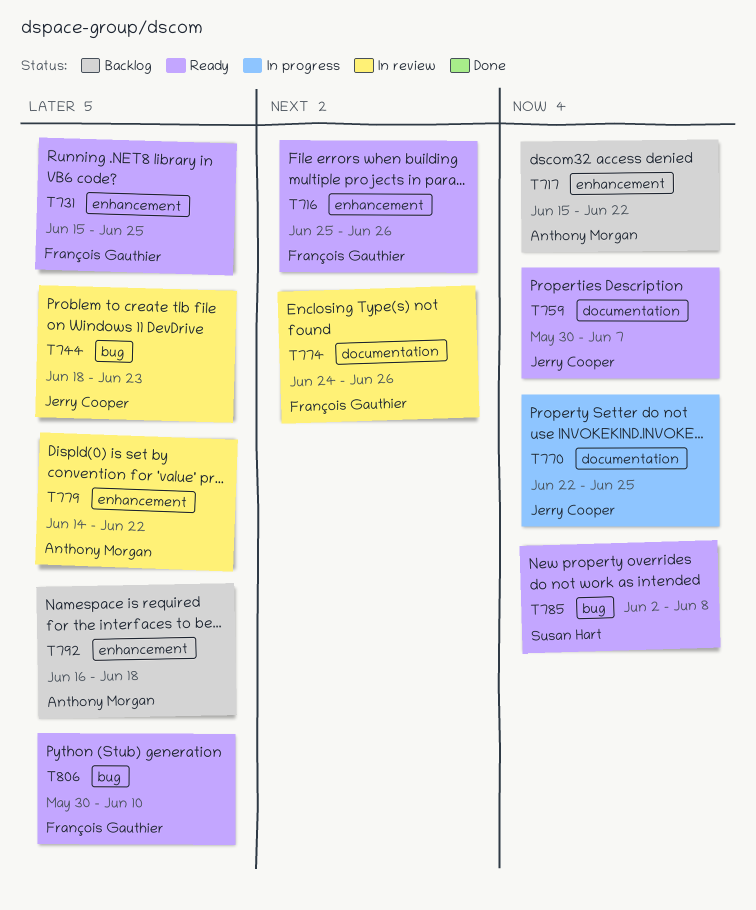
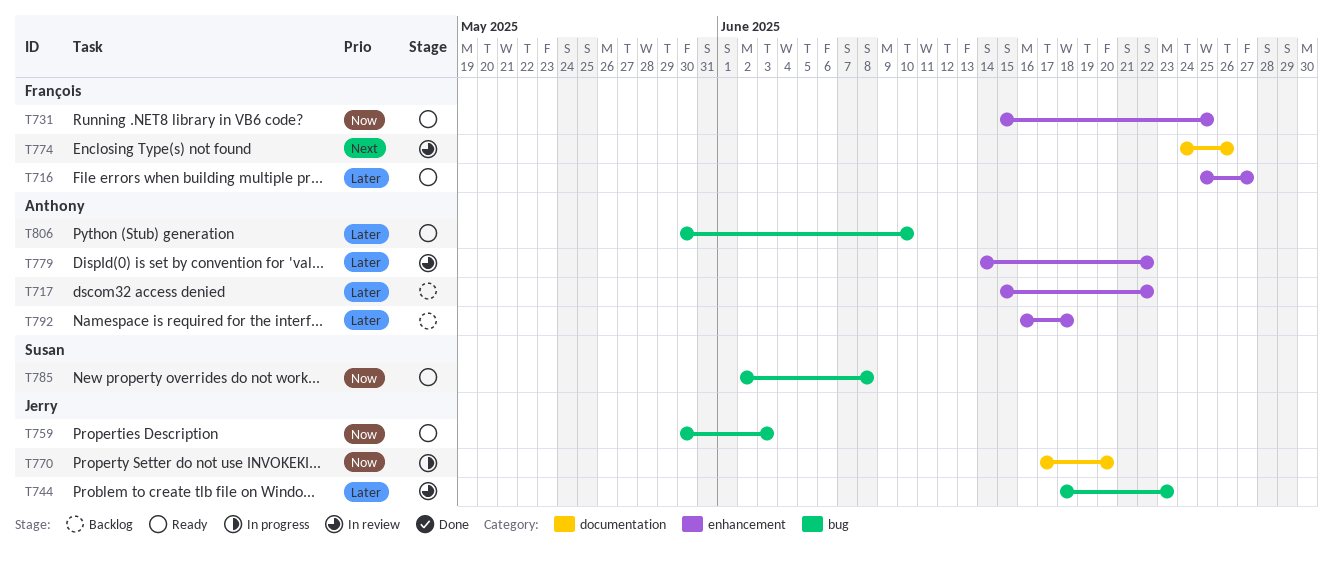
T716, priority: Next -> Later
T716, due: Jun 26 -> Jun 27
T717, priority: Now -> Later
T731, priority: Later -> Now
T759, label: documentation -> bug
T759, due: Jun 7 -> Jun 3
T770, start: Jun 22 -> Jun 17
T770, due: Jun 25 -> Jun 20
T806, owner: François Gauthier -> Anthony Morgan

